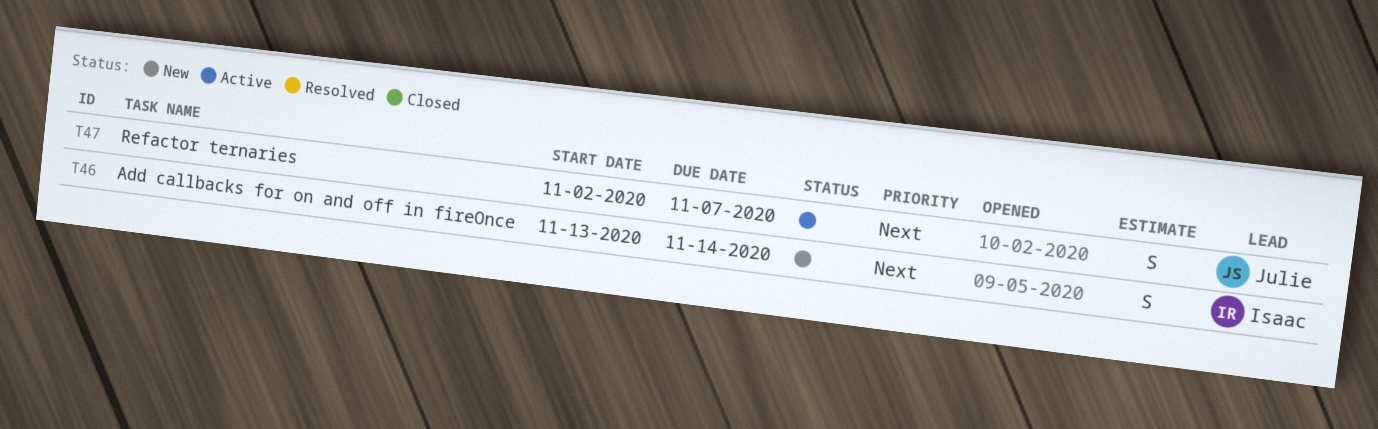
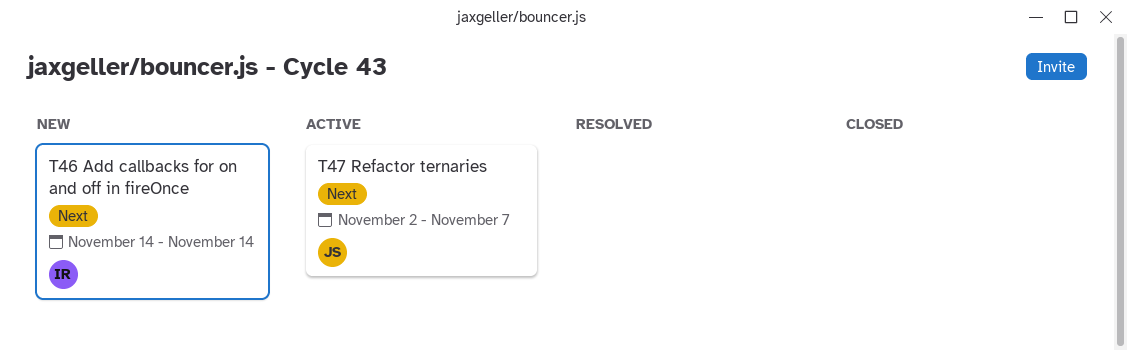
T46, start: Nov 13 -> Nov 14

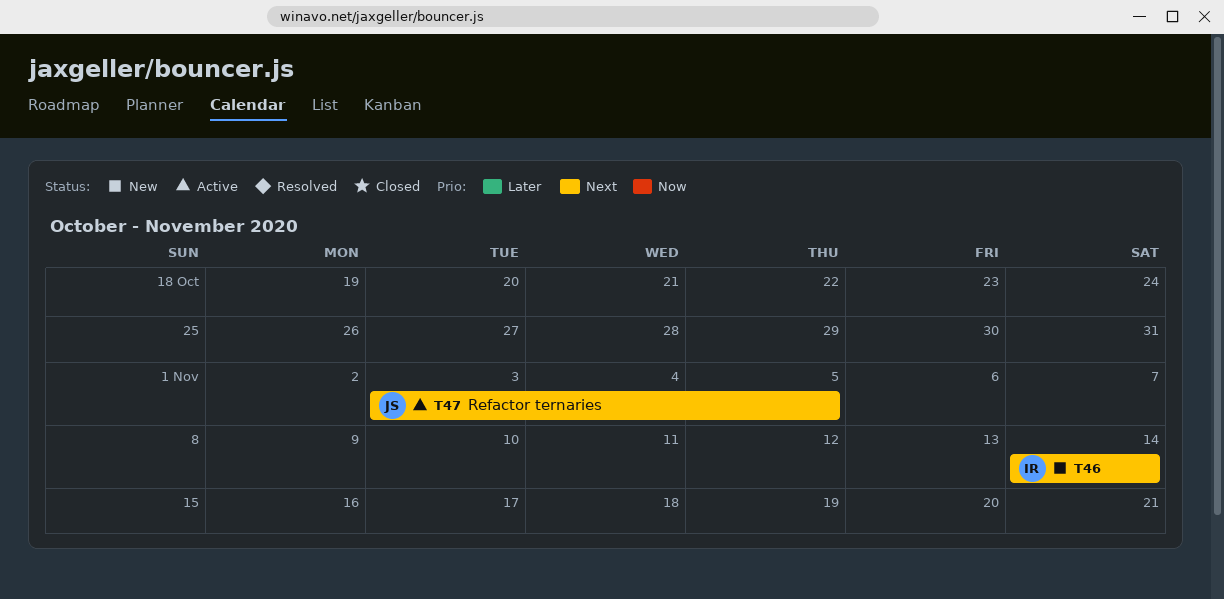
T47, start: Nov 2 -> Nov 3
T47, due: Nov 7 -> Nov 5

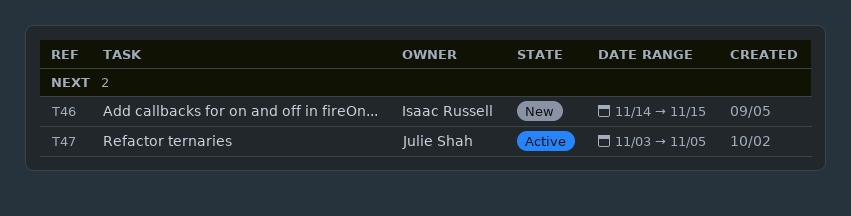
T46, due: Nov 14 -> Nov 15

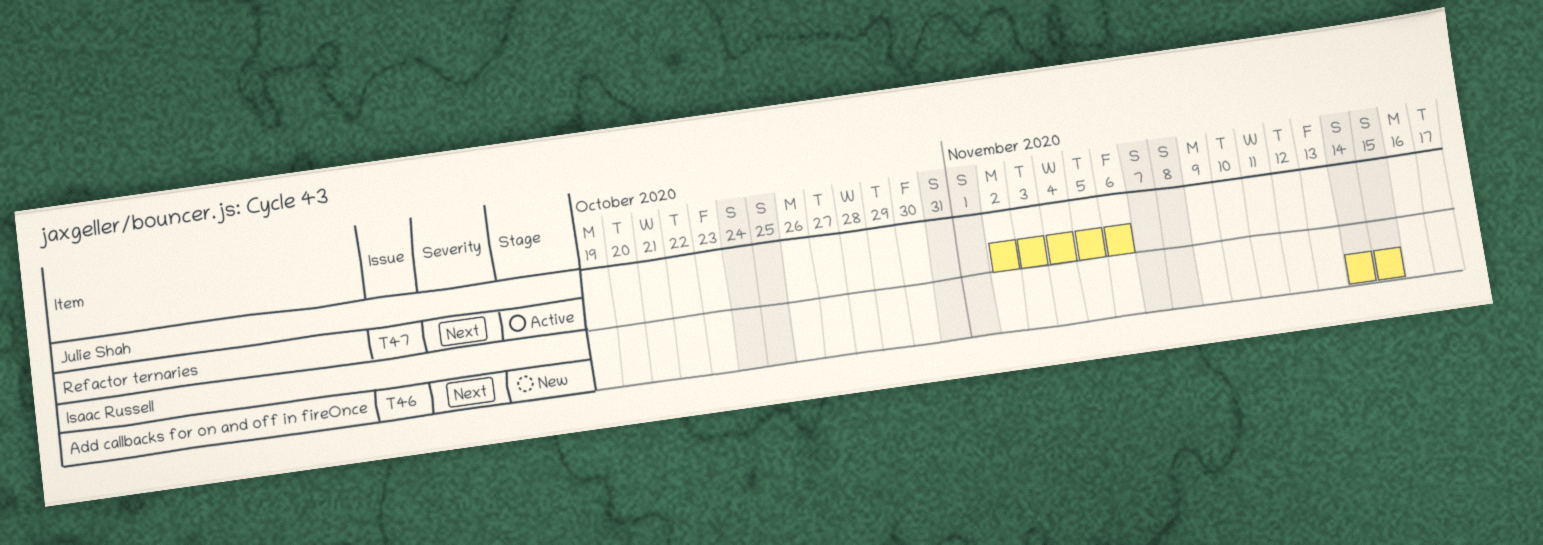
T47, start: Nov 3 -> Nov 2
T47, due: Nov 5 -> Nov 6

